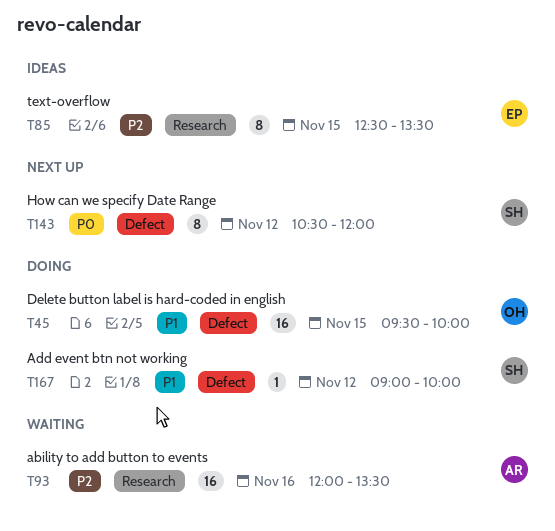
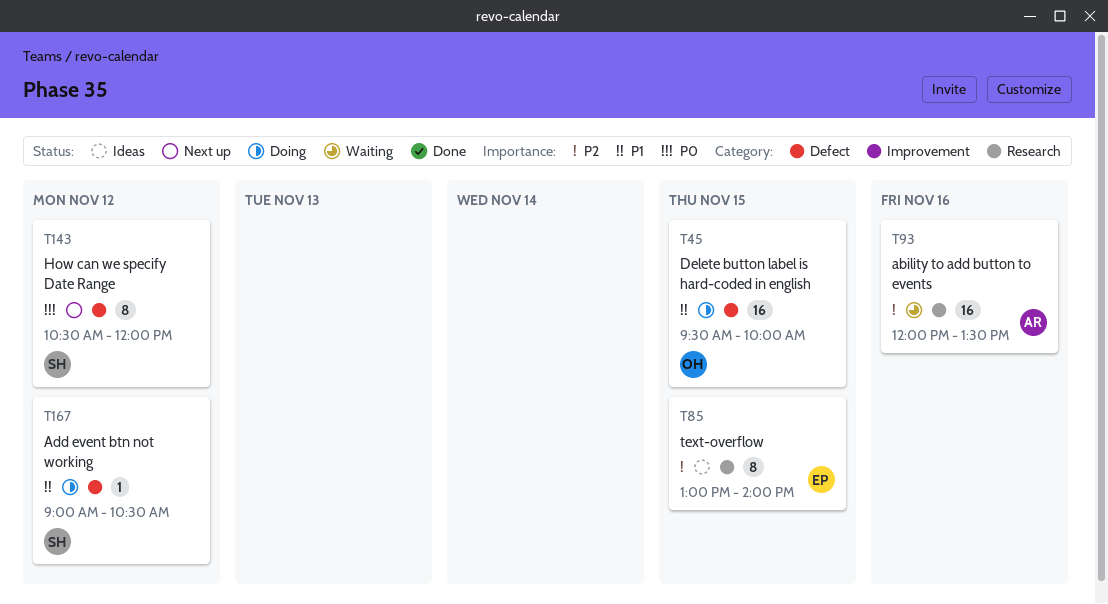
T85, begins: 12:30 -> 13:00
T85, ends: 13:30 -> 14:00
T167, ends: 10:00 -> 10:30

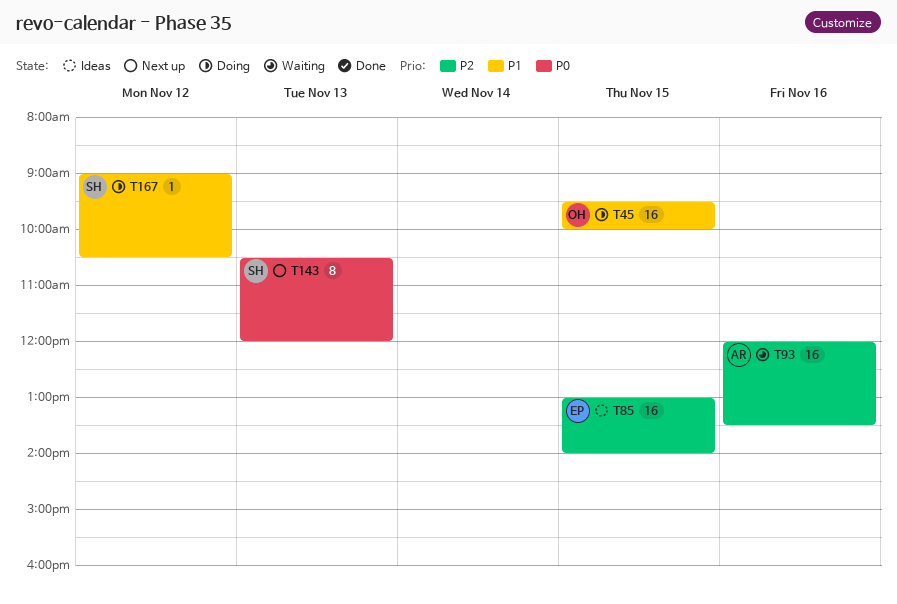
T85, estimate: 8 -> 16
T143, day: Nov 12 -> Nov 13

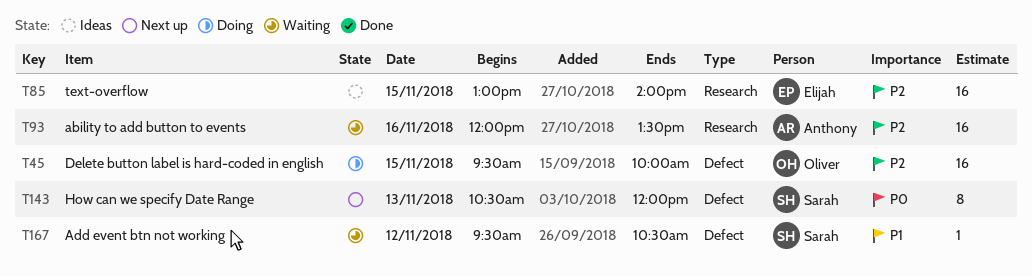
T45, priority: P1 -> P2
T167, status: Doing -> Waiting
T167, begins: 09:00 -> 09:30

